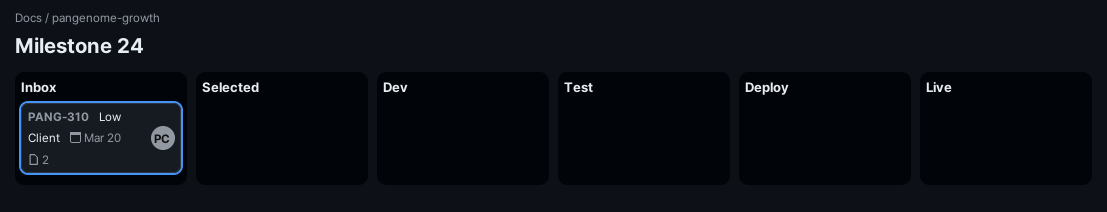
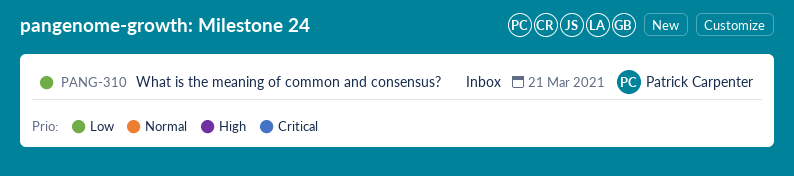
PANG-310, due: Mar 20 -> Mar 21

